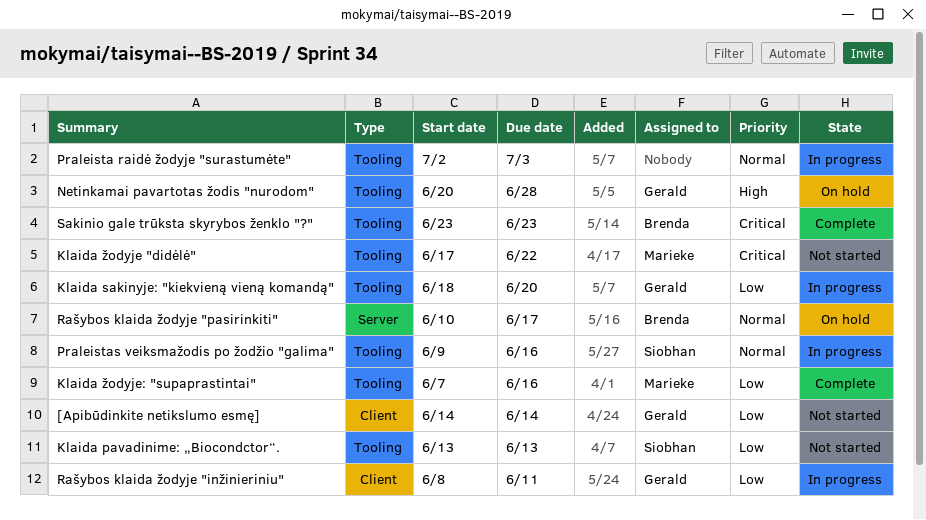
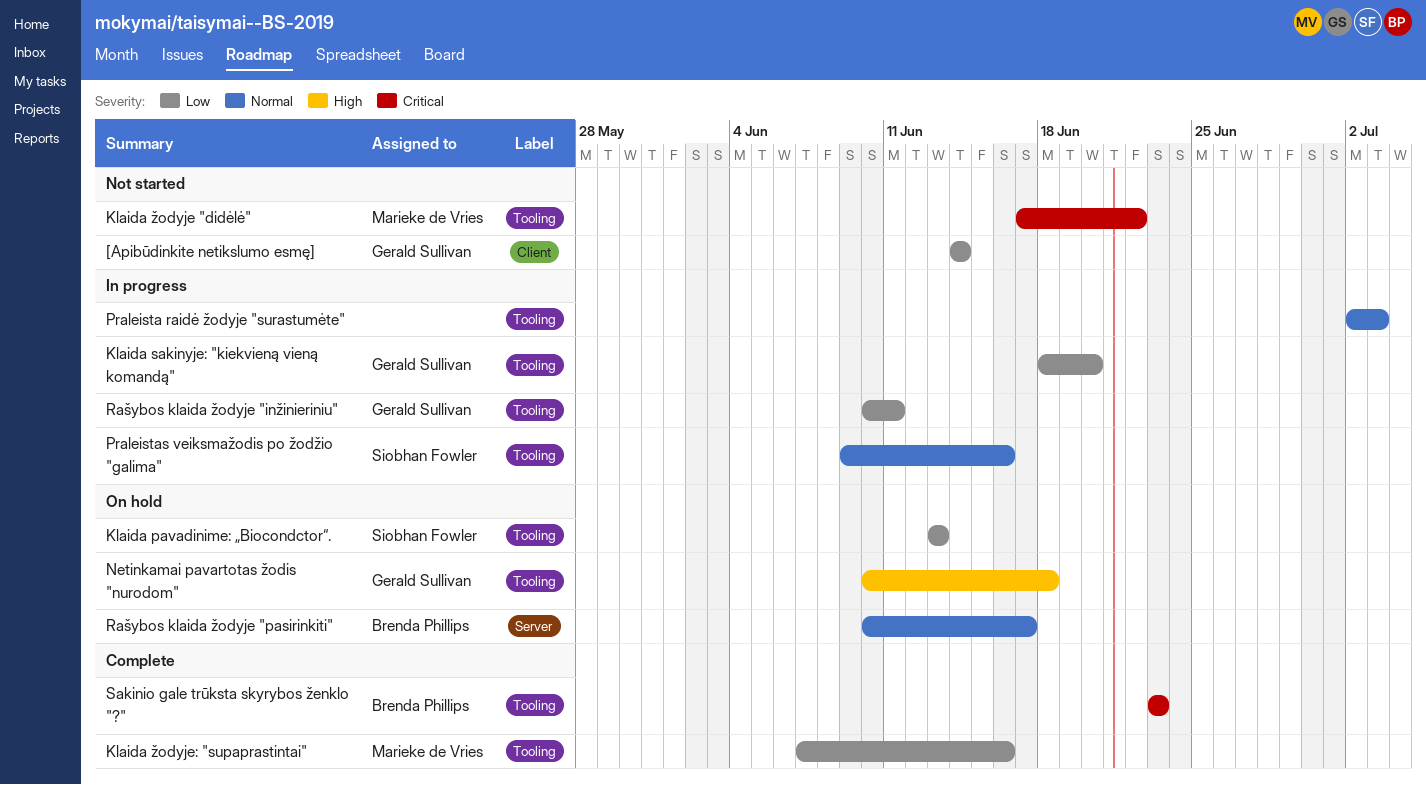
Klaida pavadinime: „Biocondctor“., status: Not started -> On hold
Netinkamai pavartotas žodis "nurodom", start: Jun 20 -> Jun 10
Netinkamai pavartotas žodis "nurodom", due: Jun 28 -> Jun 18
Rašybos klaida žodyje "inžinieriniu", label: Client -> Tooling
Rašybos klaida žodyje "inžinieriniu", start: Jun 8 -> Jun 10

